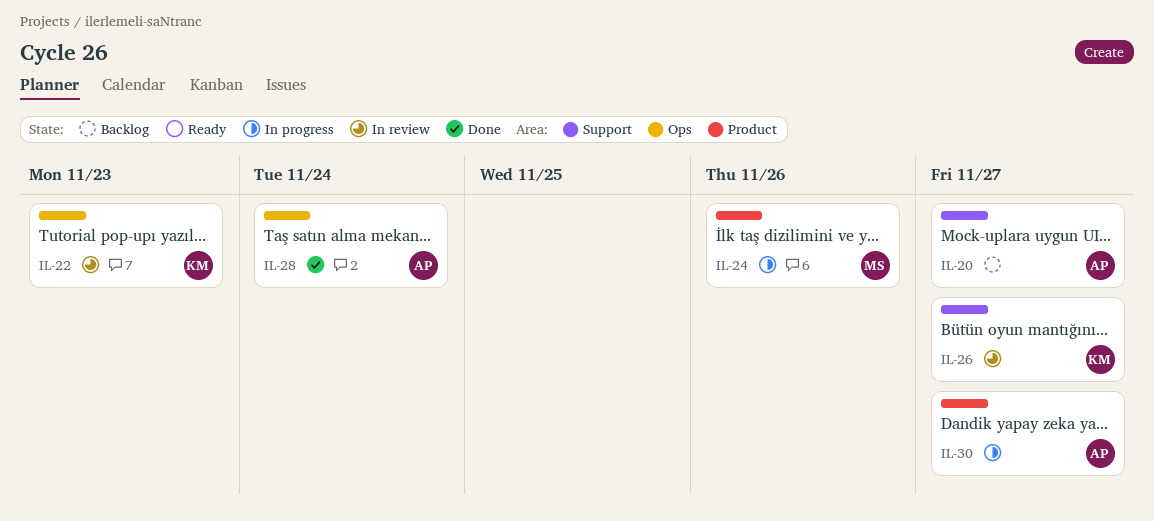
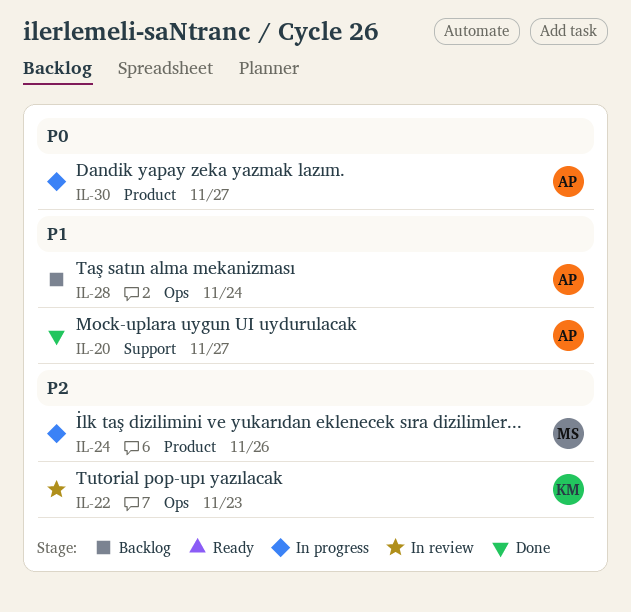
IL-20, status: Backlog -> Done
IL-26: present -> none
IL-28, status: Done -> Backlog

